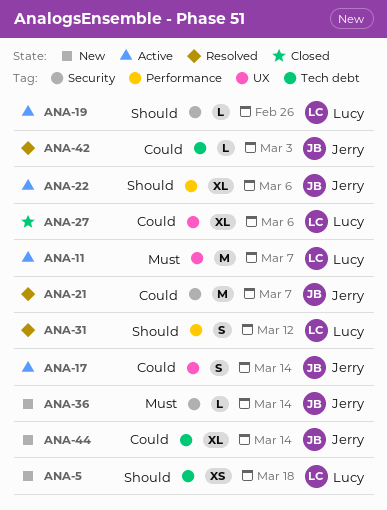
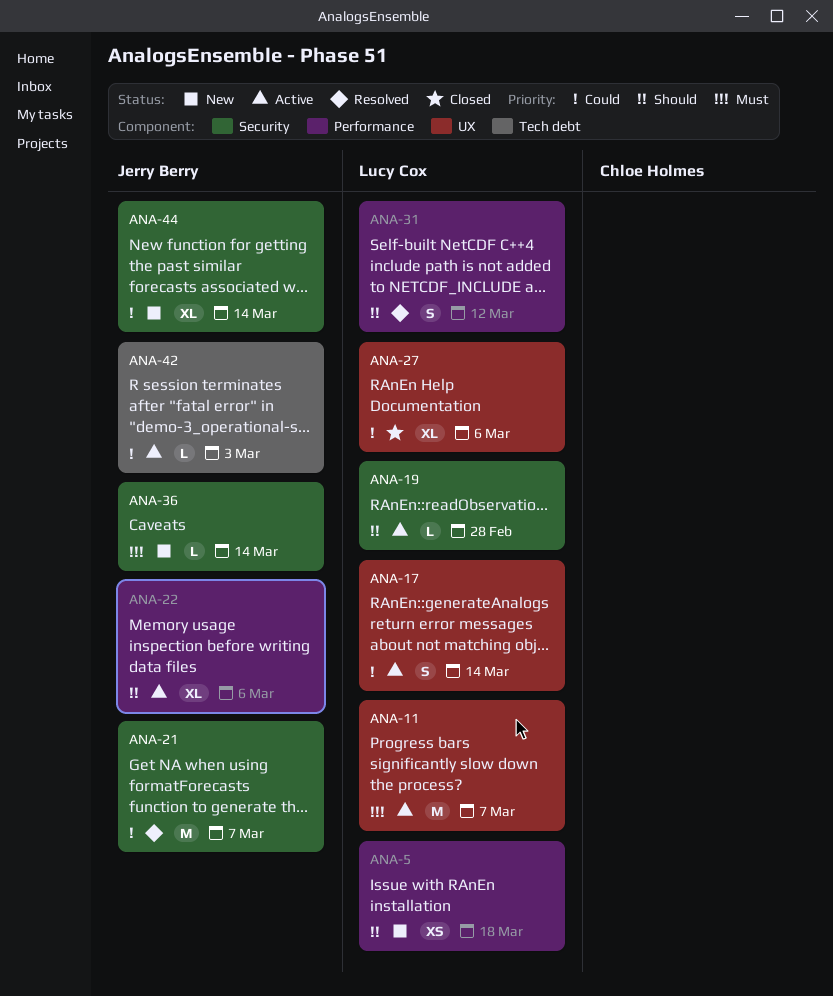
ANA-5, label: Tech debt -> Performance
ANA-17, owner: Jerry Berry -> Lucy Cox
ANA-19, due: Feb 26 -> Feb 28
ANA-42, status: Resolved -> Active
ANA-44, label: Tech debt -> Security

